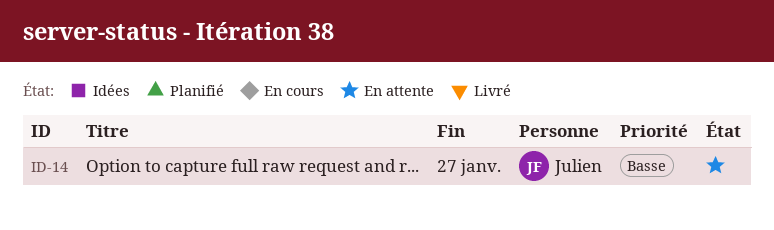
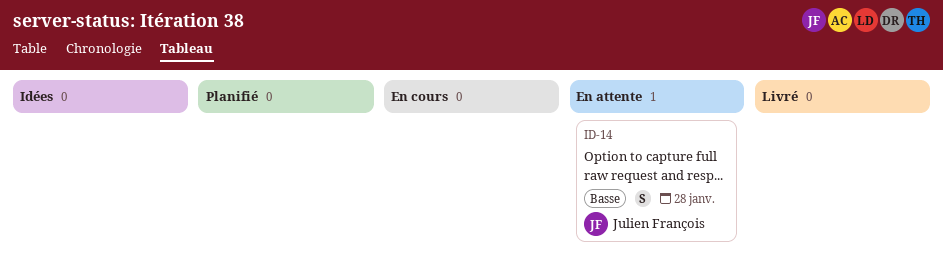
ID-14, due: Jan 27 -> Jan 28

